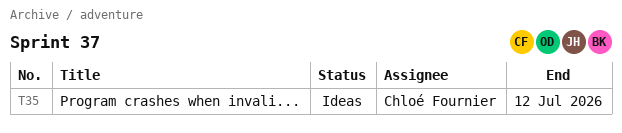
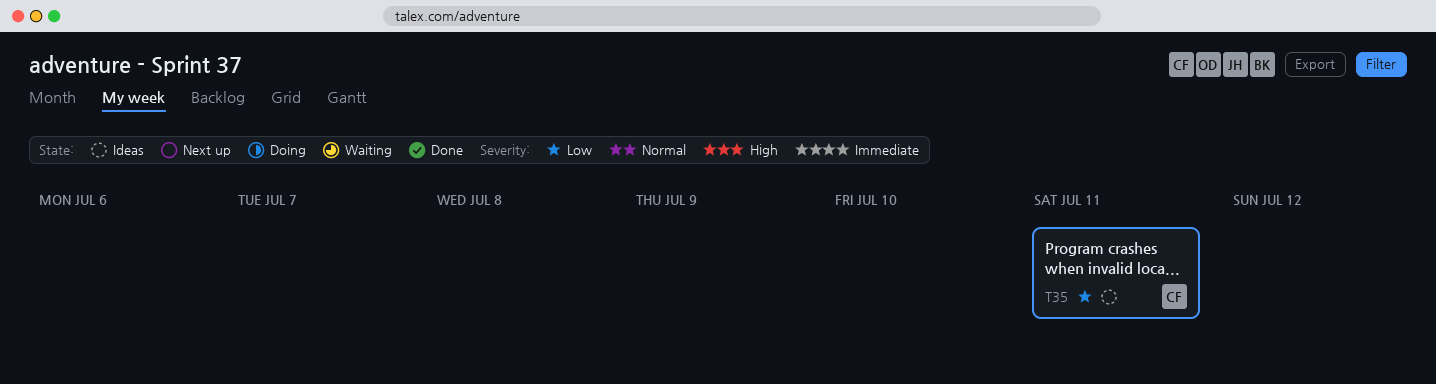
T35, due: Jul 12 -> Jul 11

